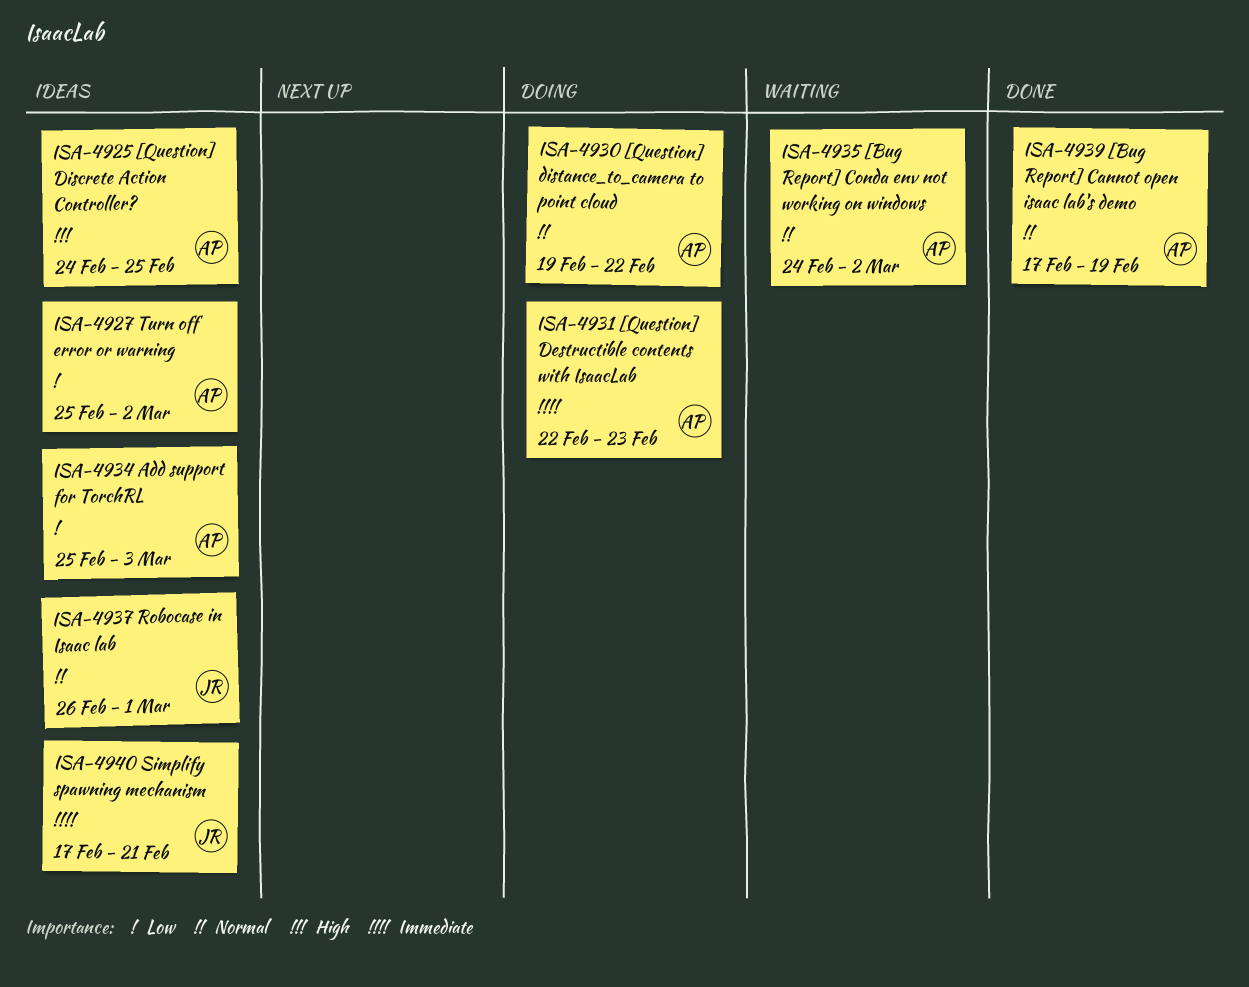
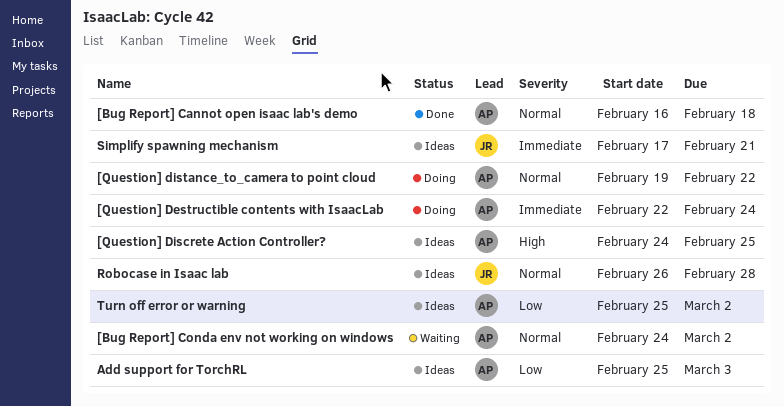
[Bug Report] Cannot open isaac lab's demo, start: Feb 17 -> Feb 16
[Bug Report] Cannot open isaac lab's demo, due: Feb 19 -> Feb 18
[Question] Destructible contents with IsaacLab, due: Feb 23 -> Feb 24
Robocase in Isaac lab, due: Mar 1 -> Feb 28

